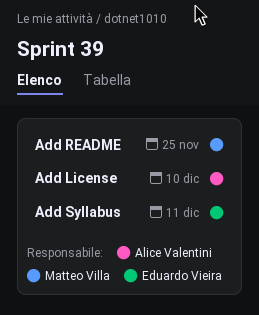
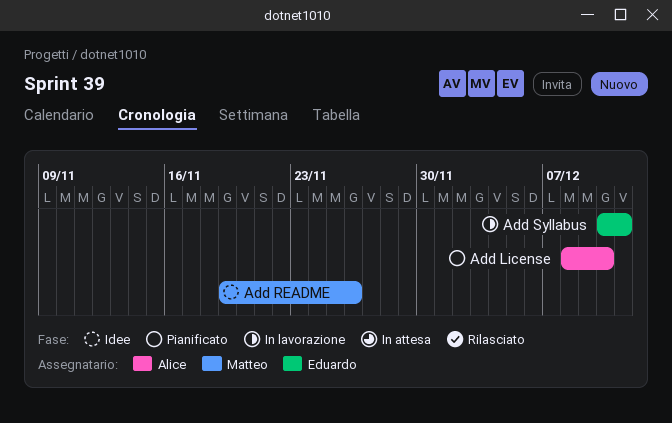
Add README, due: Nov 25 -> Nov 26

